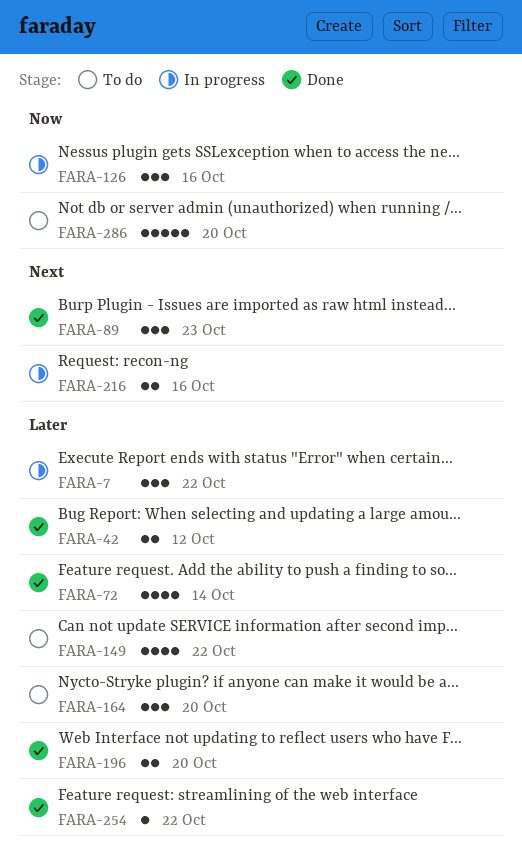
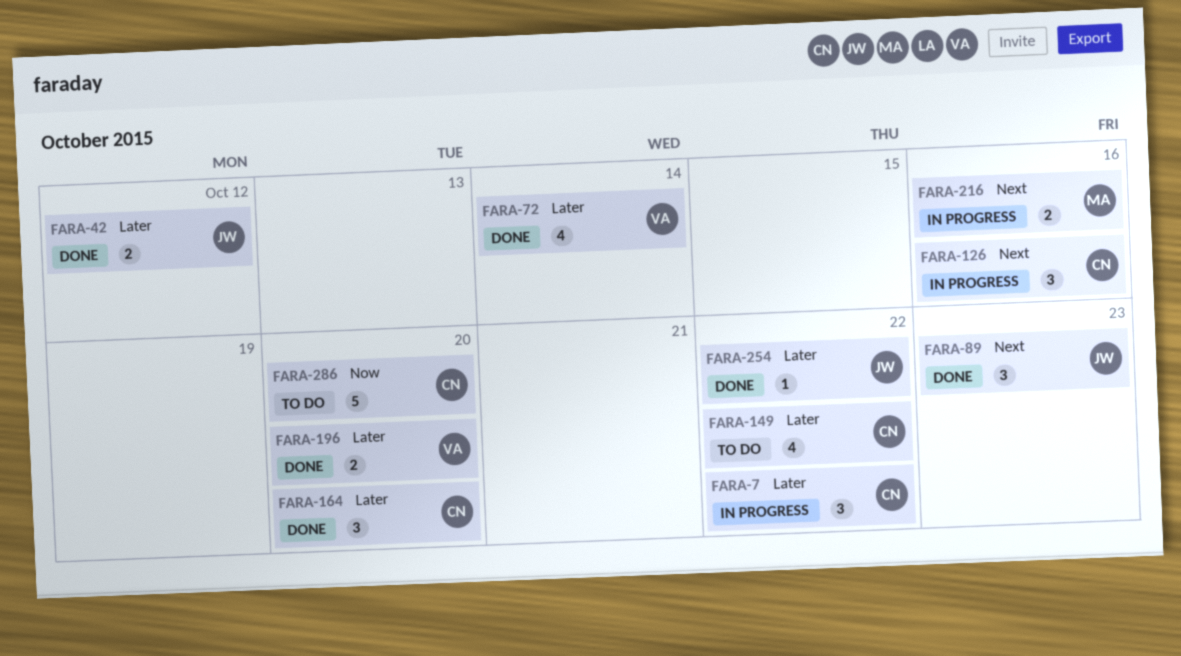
FARA-126, priority: Now -> Next
FARA-164, status: To do -> Done

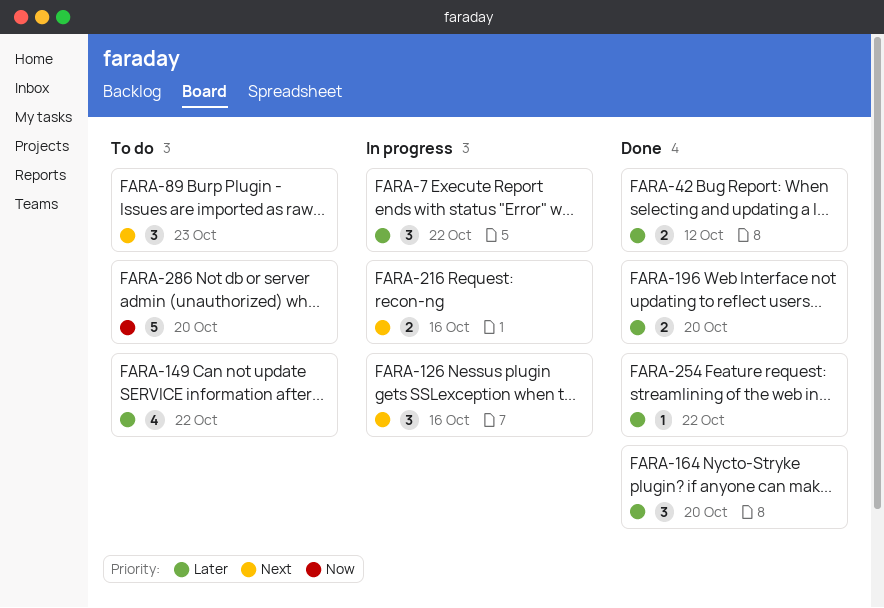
FARA-72: present -> none
FARA-89, status: Done -> To do

